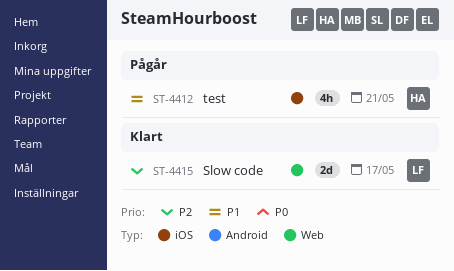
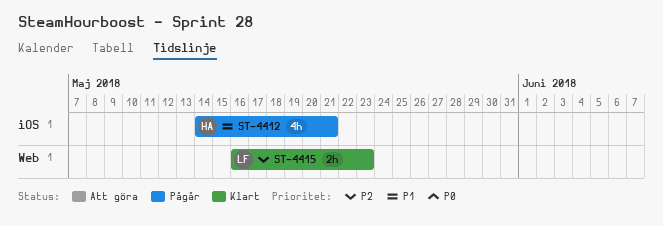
ST-4415, estimate: 2d -> 2h
ST-4415, due: May 17 -> May 23

